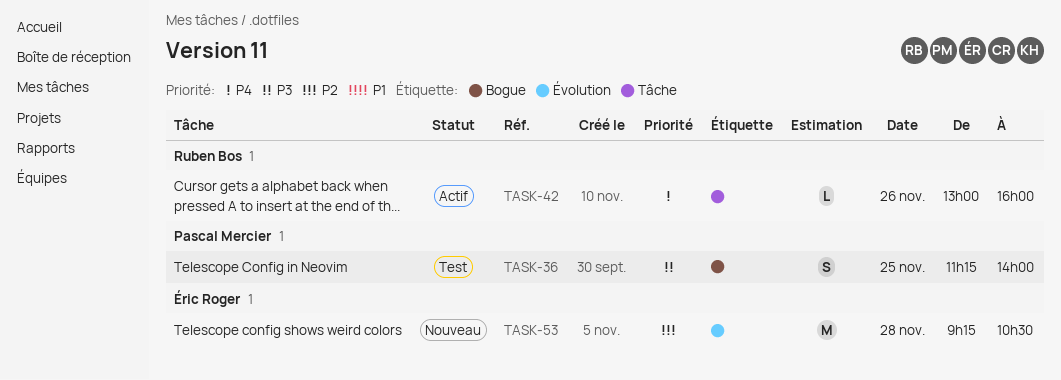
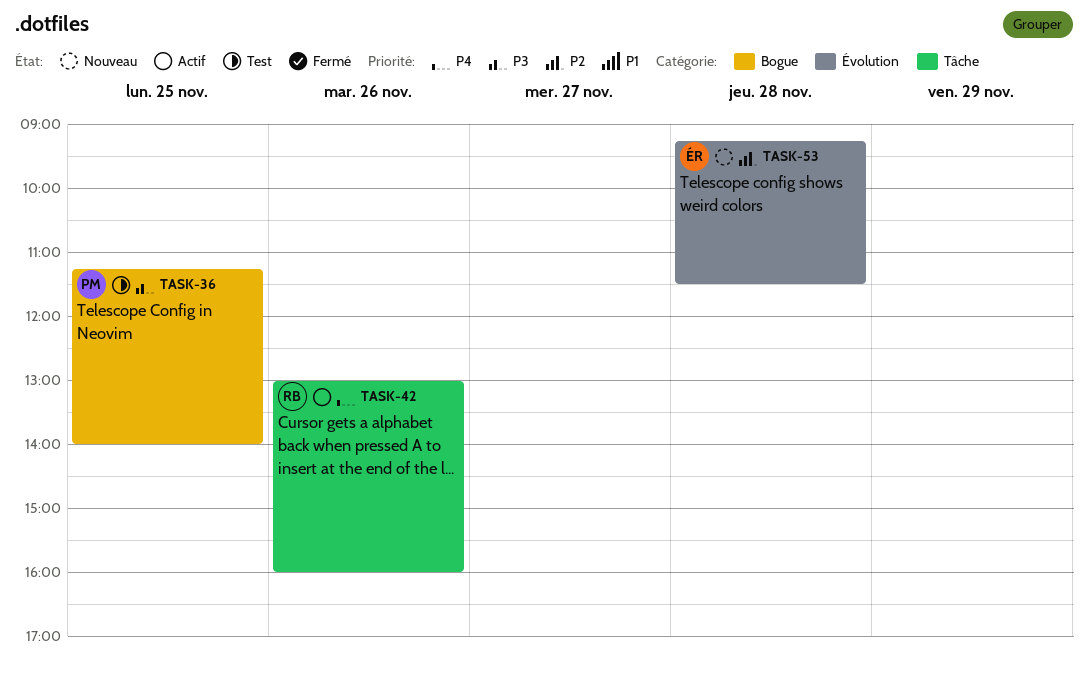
TASK-53, ends: 10:30 -> 11:30

